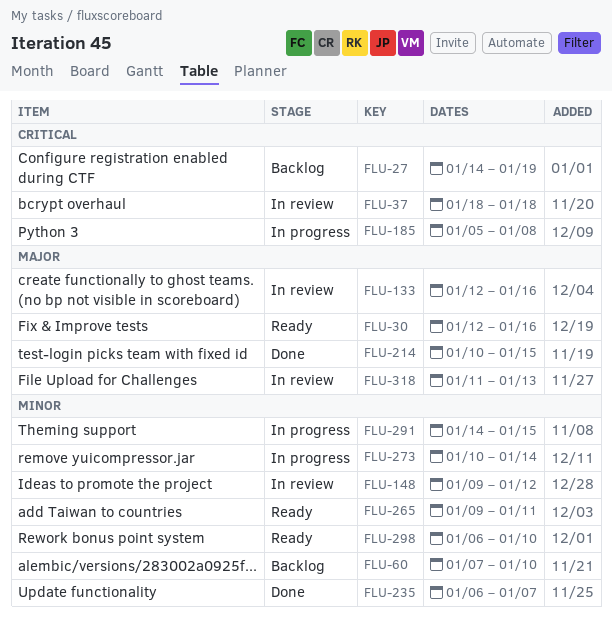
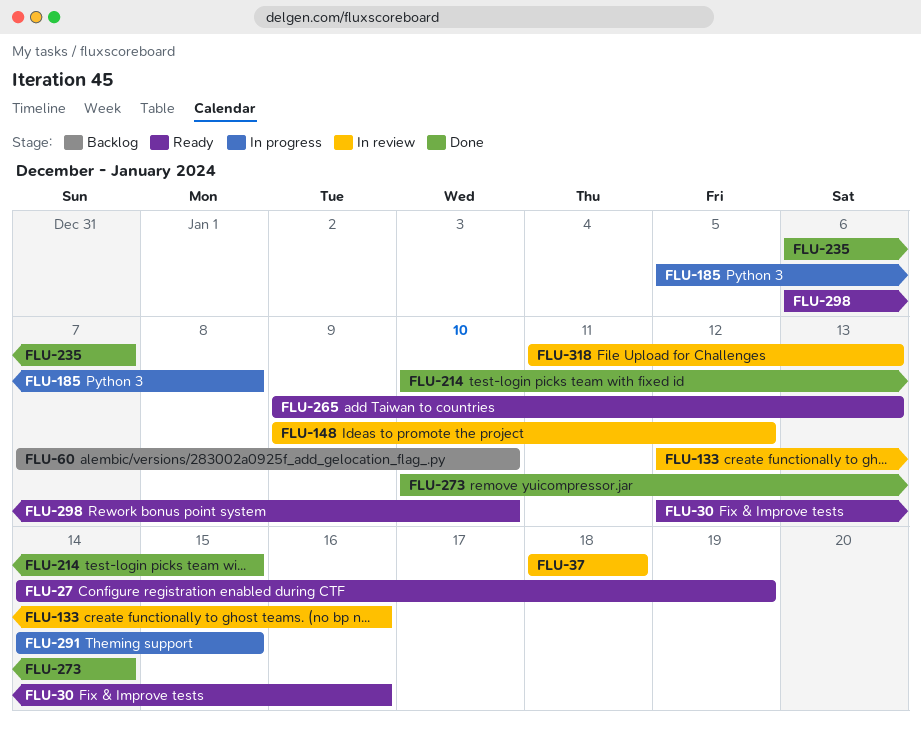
FLU-27, status: Backlog -> Ready
FLU-265, due: Jan 11 -> Jan 13
FLU-273, status: In progress -> Done

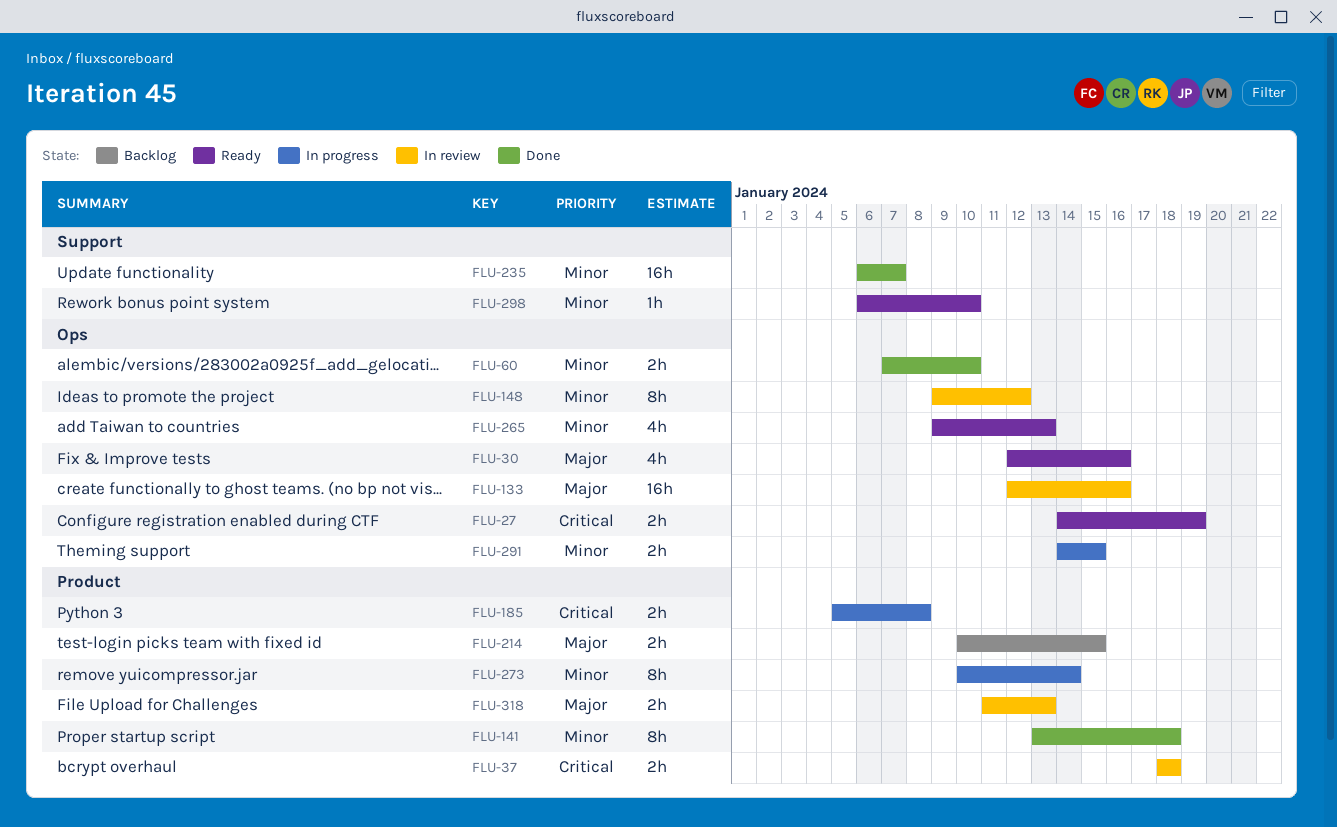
FLU-60, status: Backlog -> Done
FLU-141: none -> present
FLU-214, status: Done -> Backlog
FLU-273, status: Done -> In progress

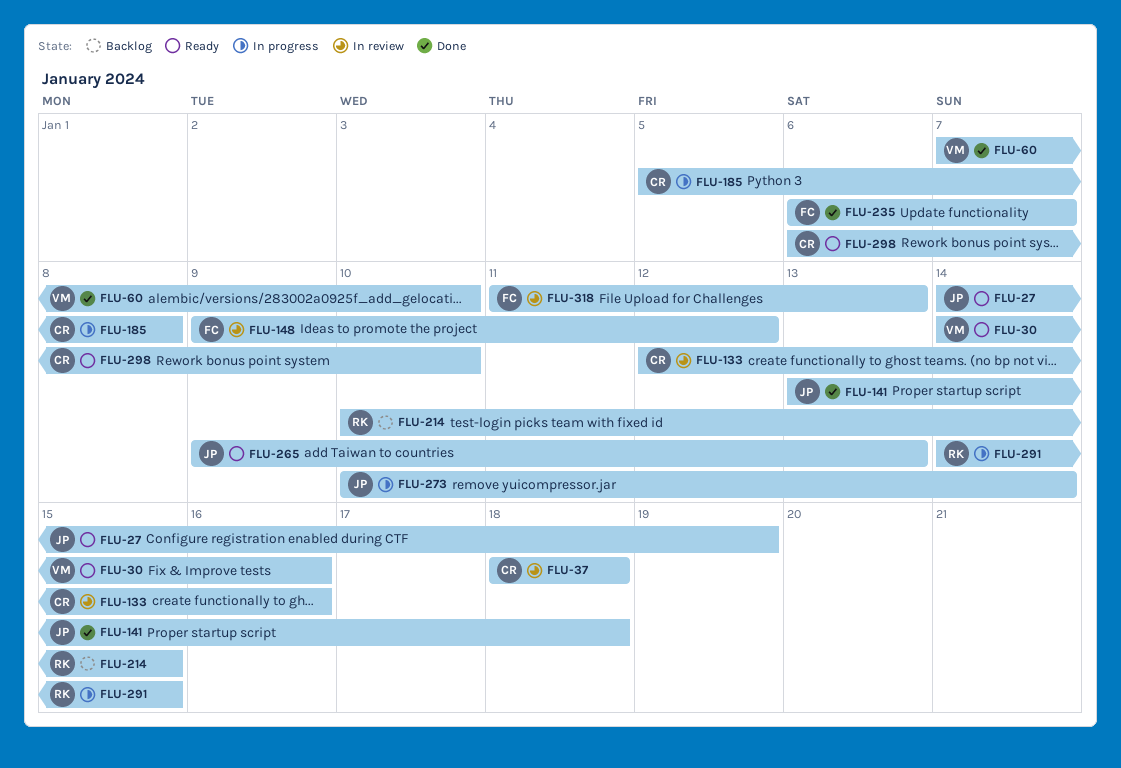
FLU-30, start: Jan 12 -> Jan 14

